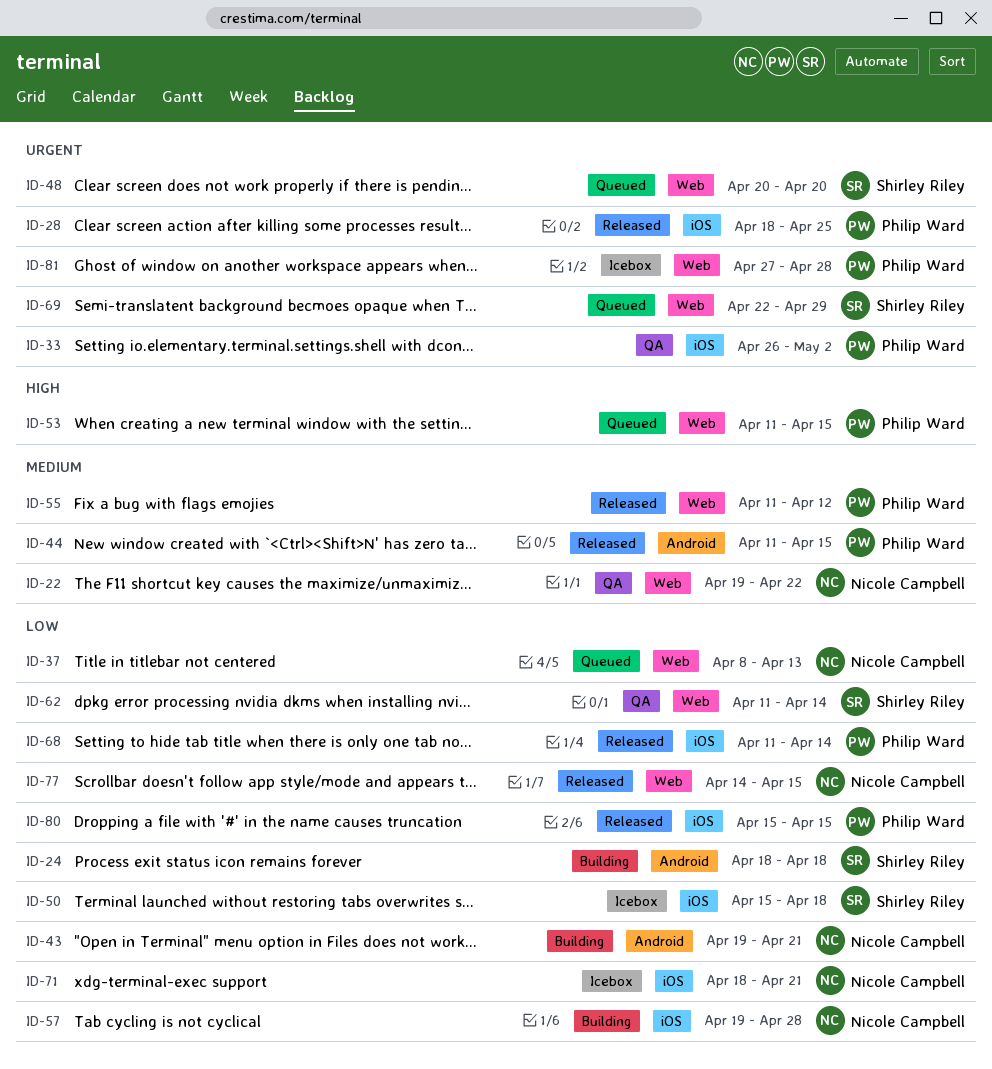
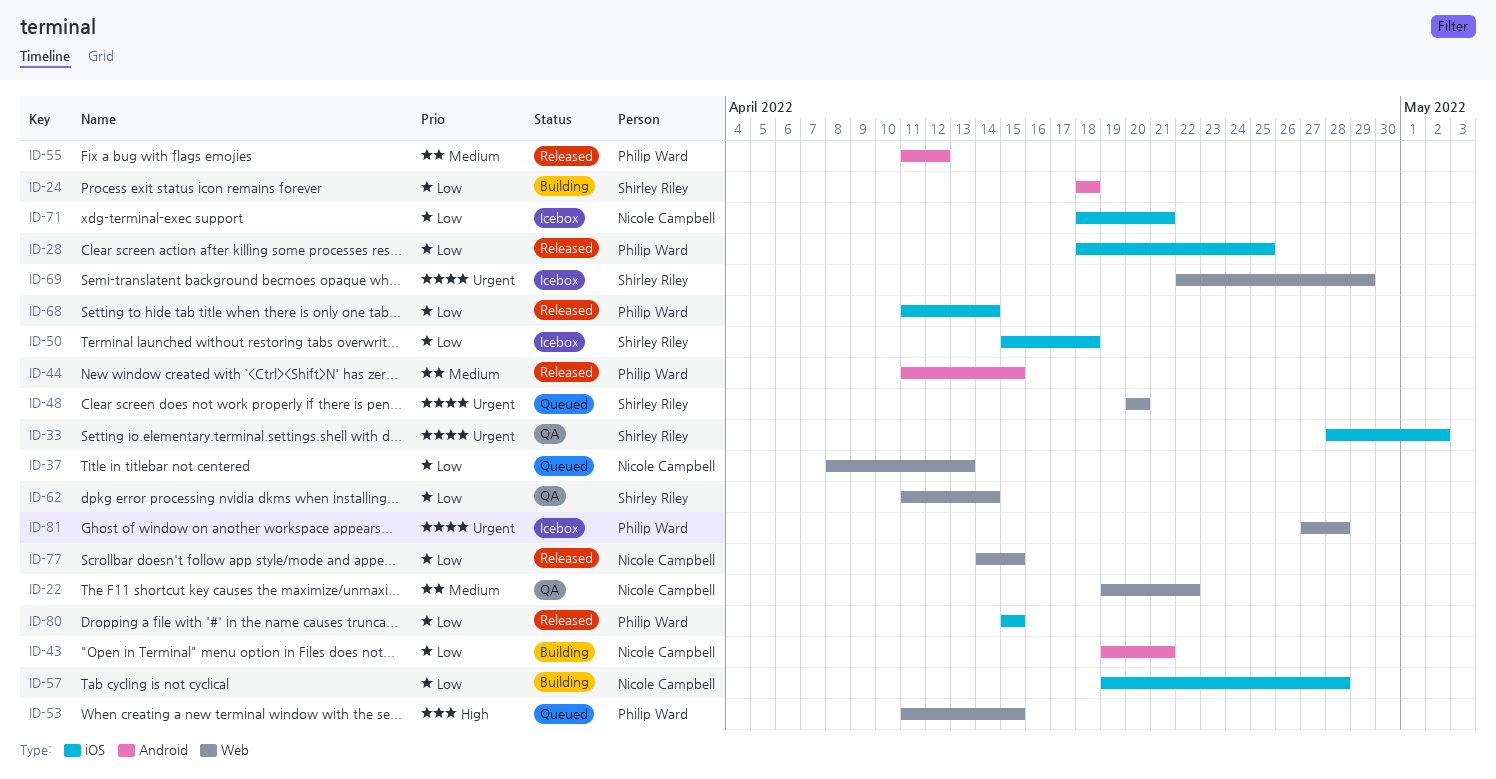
ID-28, priority: Urgent -> Low
ID-33, owner: Philip Ward -> Shirley Riley
ID-33, start: Apr 26 -> Apr 28
ID-55, label: Web -> Android
ID-69, status: Queued -> Icebox

